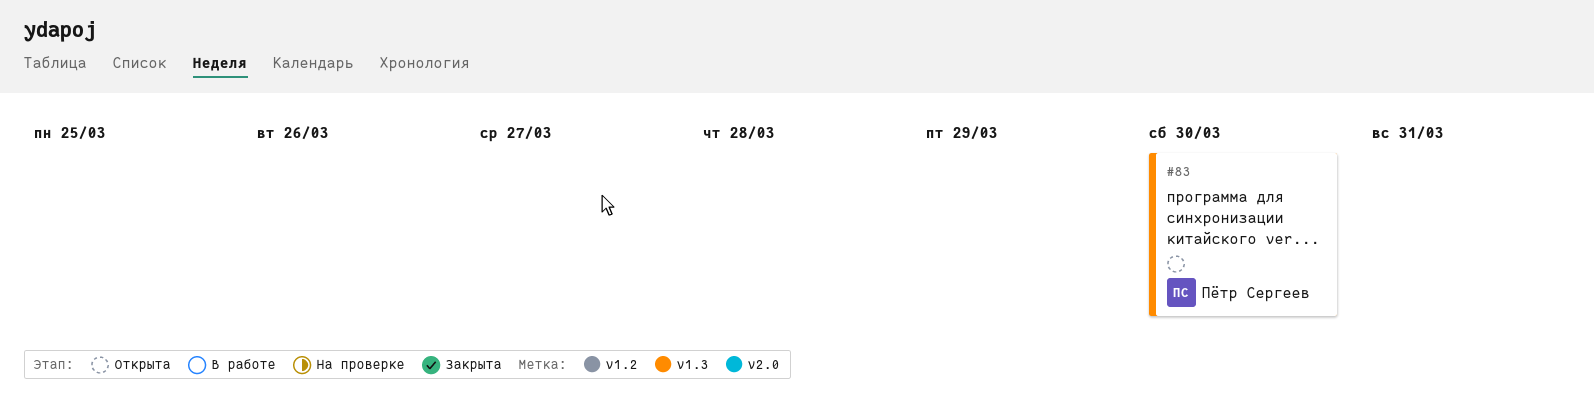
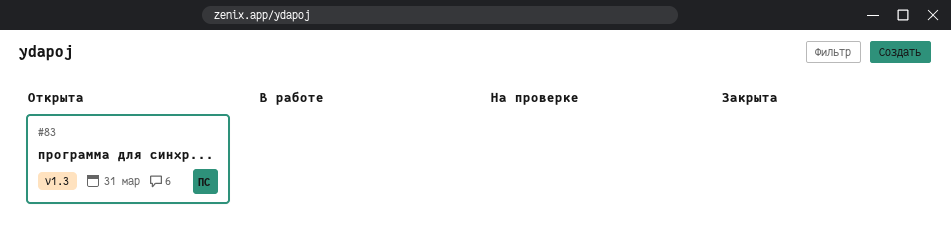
#83, due: Mar 30 -> Mar 31

